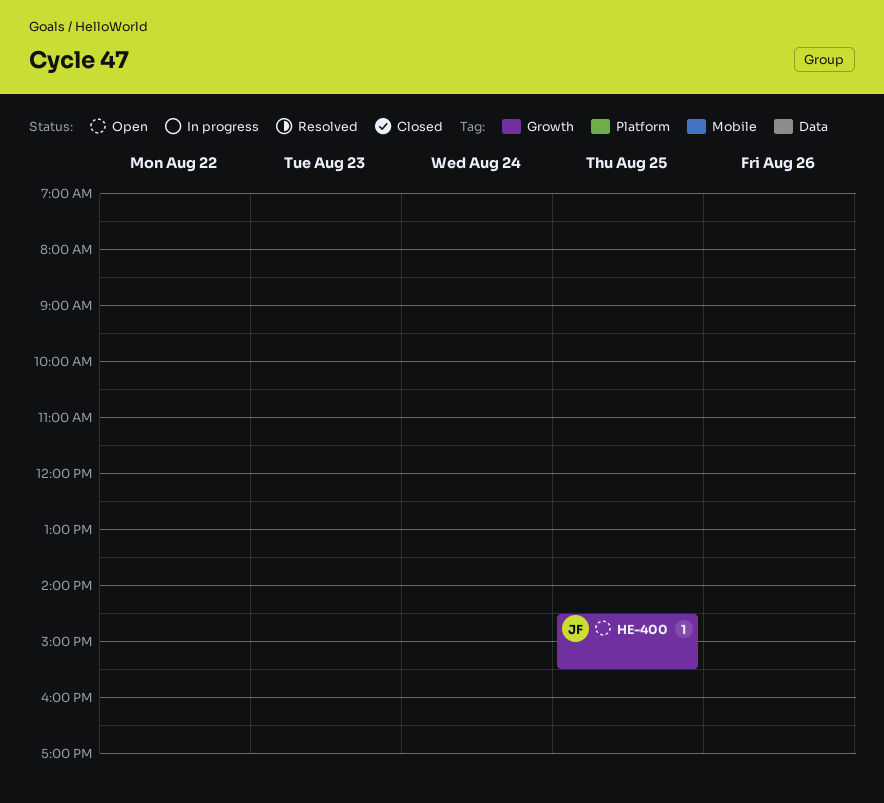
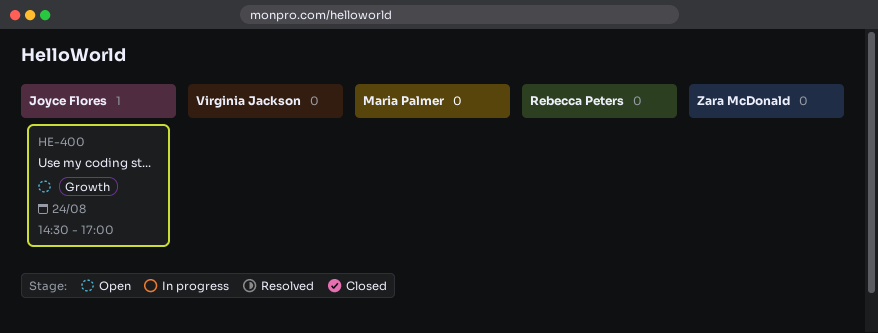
HE-400, day: Aug 25 -> Aug 24
HE-400, ends: 15:30 -> 17:00

